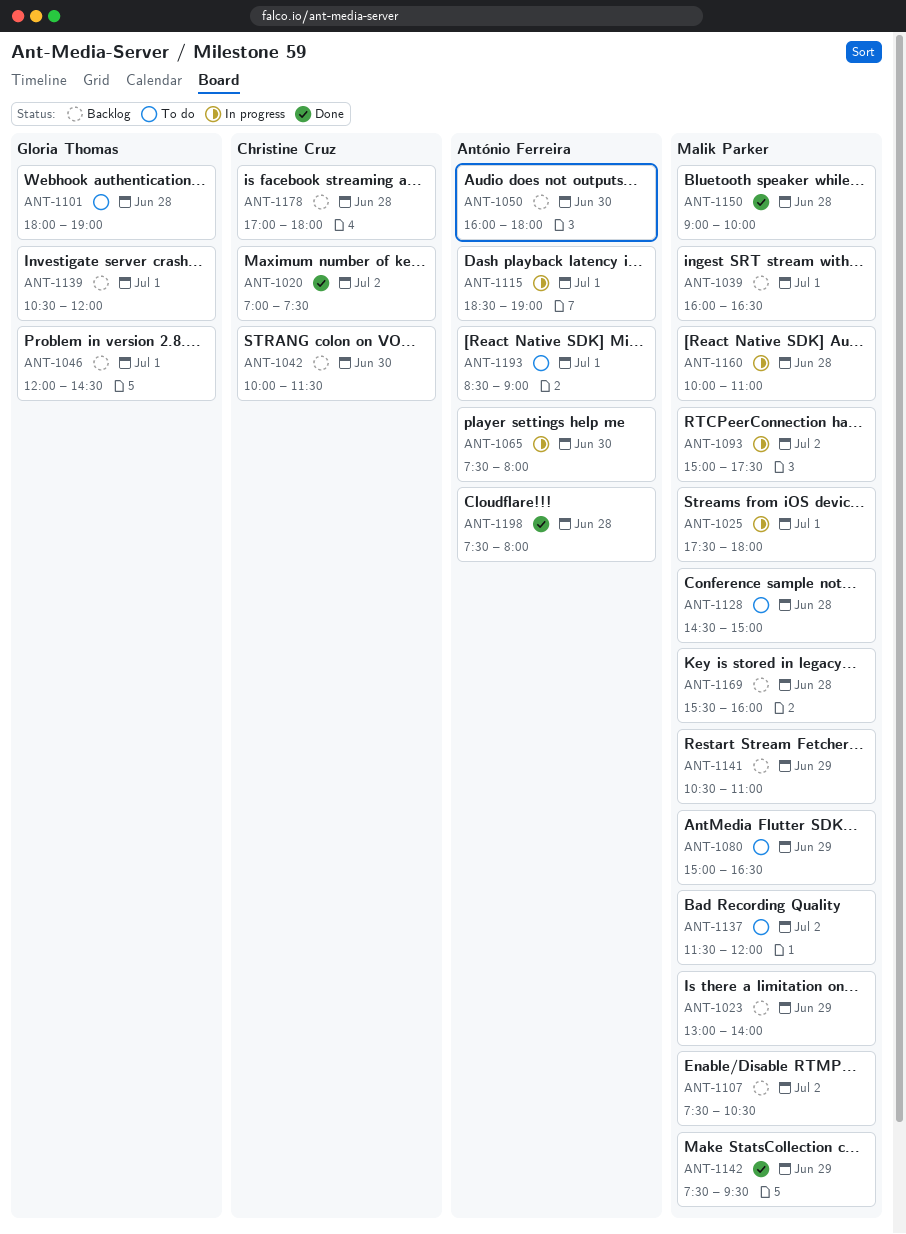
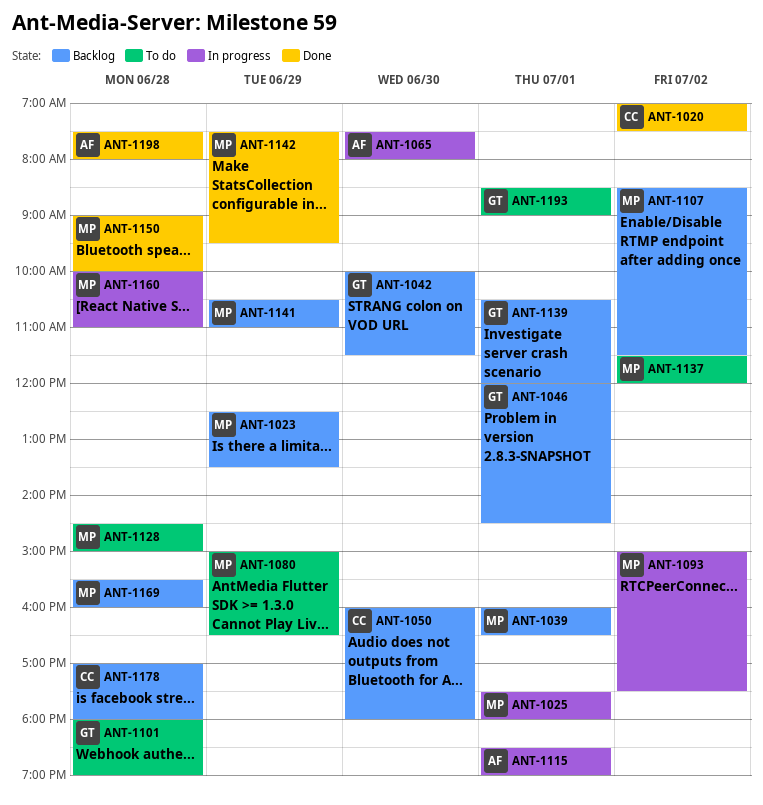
ANT-1023, begins: 13:00 -> 12:30
ANT-1023, ends: 14:00 -> 13:30
ANT-1042, owner: Christine Cruz -> Gloria Thomas
ANT-1050, owner: António Ferreira -> Christine Cruz
ANT-1107, begins: 07:30 -> 08:30
ANT-1107, ends: 10:30 -> 11:30
ANT-1193, owner: António Ferreira -> Gloria Thomas

